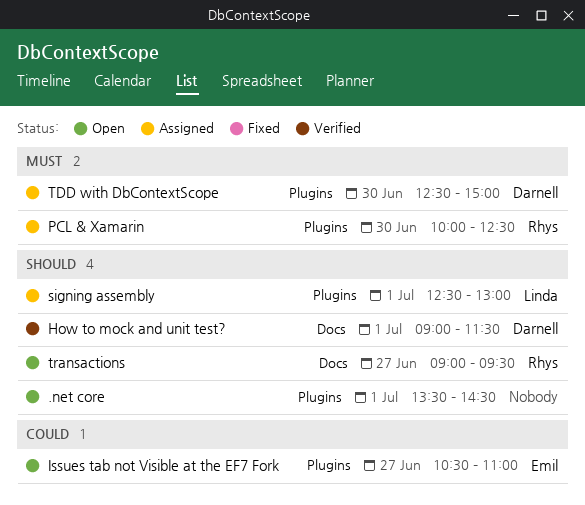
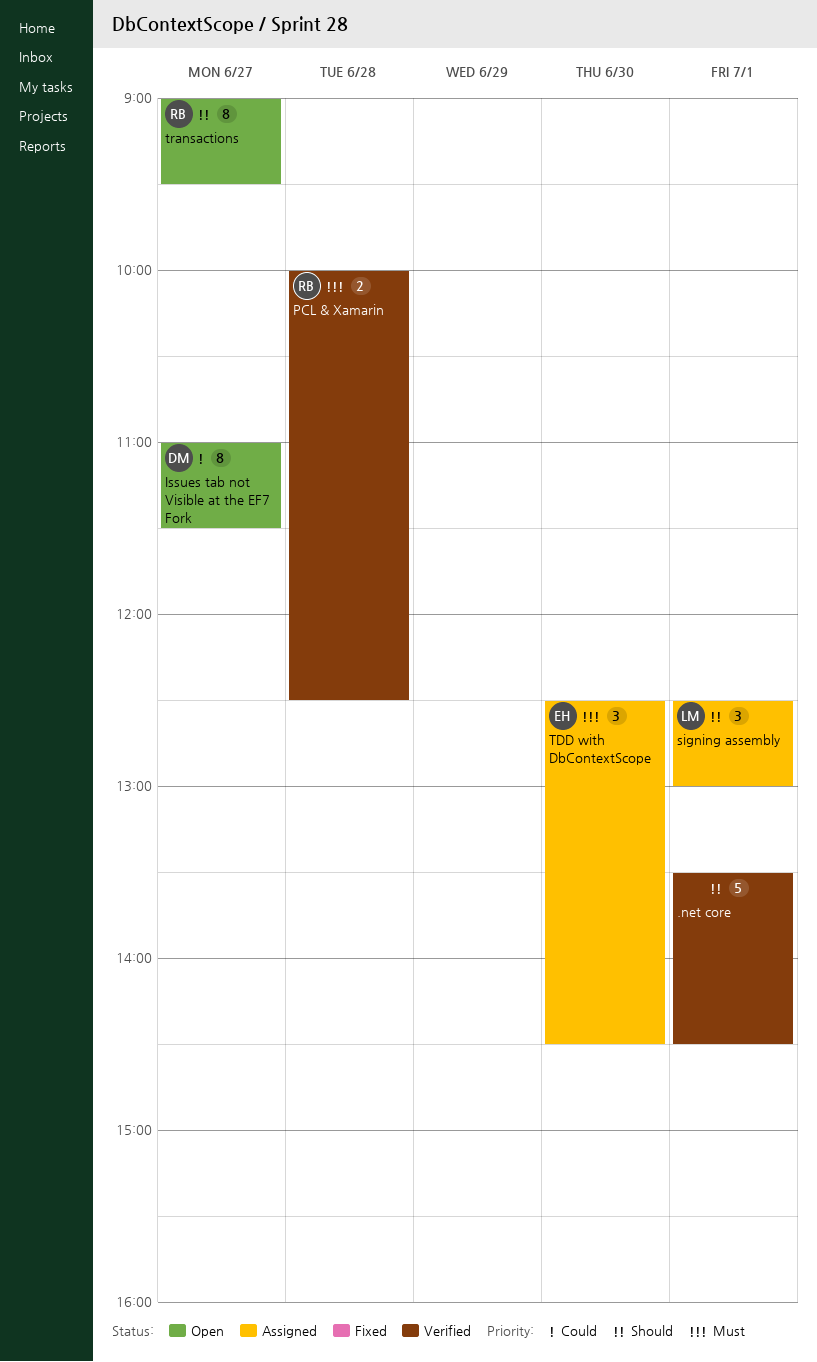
.net core, status: Open -> Verified
How to mock and unit test?: present -> none
Issues tab not Visible at the EF7 Fork, owner: Emil -> Darnell
Issues tab not Visible at the EF7 Fork, begins: 10:30 -> 11:00
Issues tab not Visible at the EF7 Fork, ends: 11:00 -> 11:30
PCL & Xamarin, status: Assigned -> Verified
PCL & Xamarin, day: Jun 30 -> Jun 28
TDD with DbContextScope, owner: Darnell -> Emil
TDD with DbContextScope, ends: 15:00 -> 14:30

